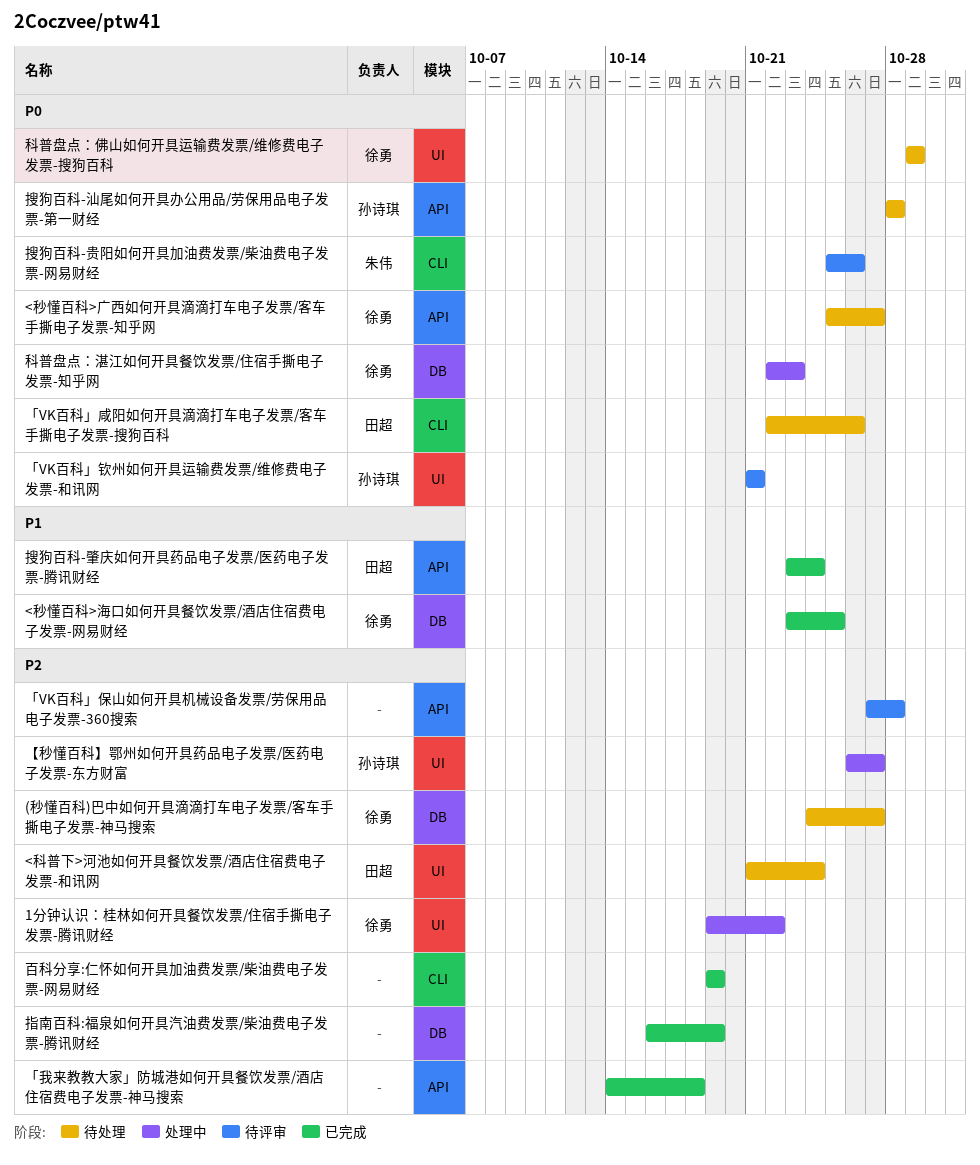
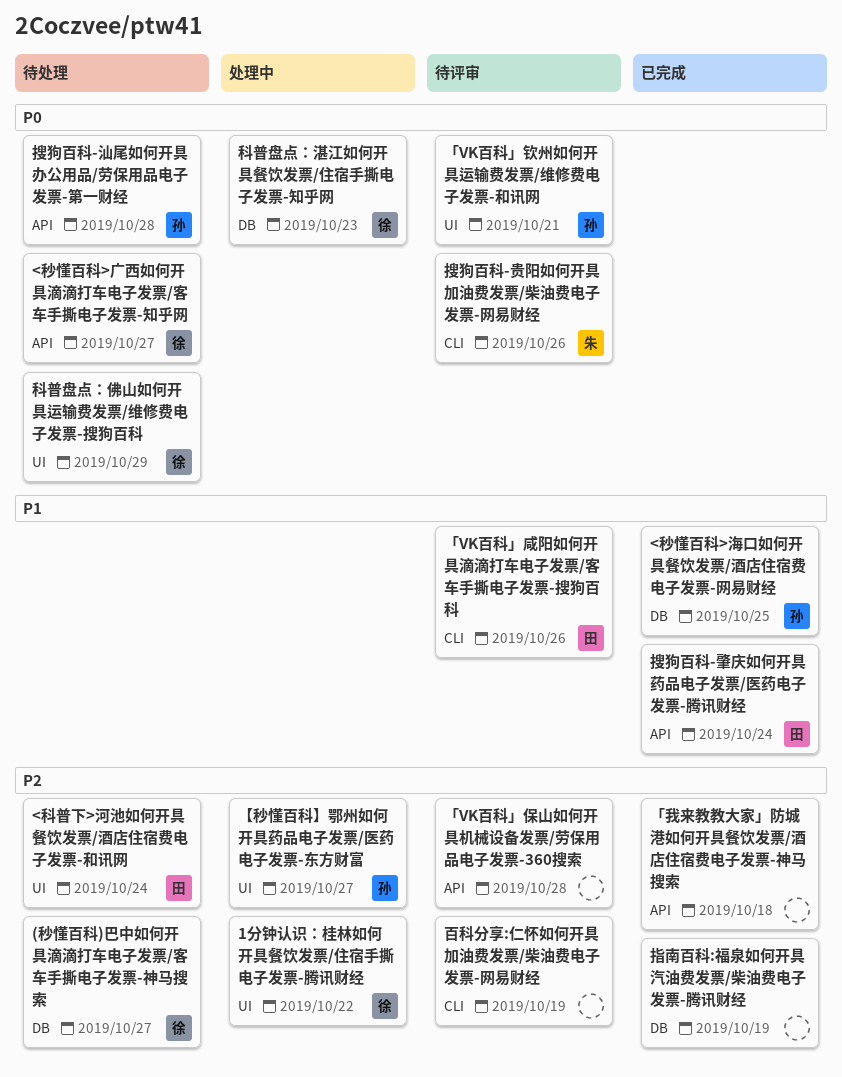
<秒懂百科>海口如何开具餐饮发票/酒店住宿费电子发票-网易财经, owner: 徐勇 -> 孙诗琪
「VK百科」咸阳如何开具滴滴打车电子发票/客车手撕电子发票-搜狗百科, status: 待处理 -> 待评审
「VK百科」咸阳如何开具滴滴打车电子发票/客车手撕电子发票-搜狗百科, priority: P0 -> P1
百科分享:仁怀如何开具加油费发票/柴油费电子发票-网易财经, status: 已完成 -> 待评审

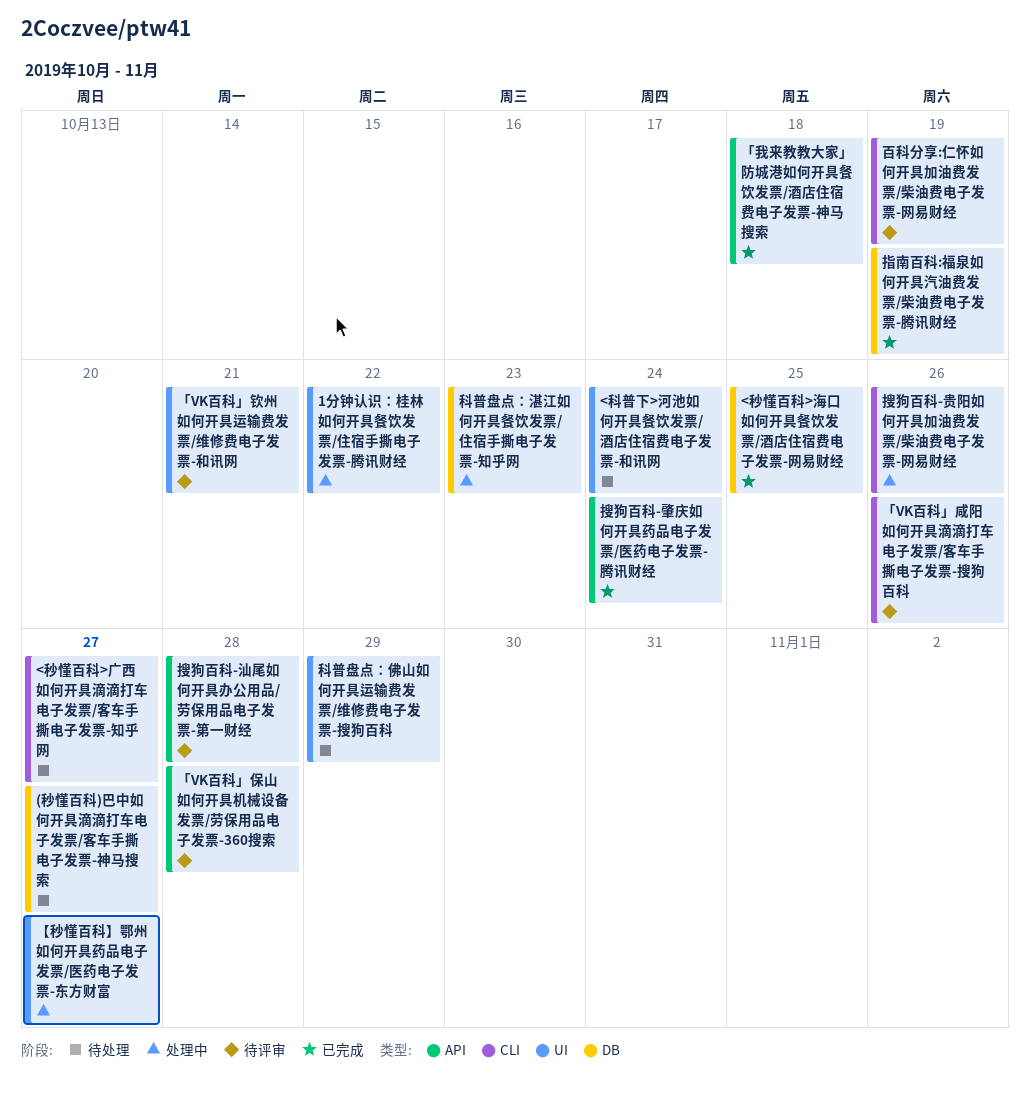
<秒懂百科>广西如何开具滴滴打车电子发票/客车手撕电子发票-知乎网, label: API -> CLI
搜狗百科-汕尾如何开具办公用品/劳保用品电子发票-第一财经, status: 待处理 -> 待评审
搜狗百科-贵阳如何开具加油费发票/柴油费电子发票-网易财经, status: 待评审 -> 处理中

